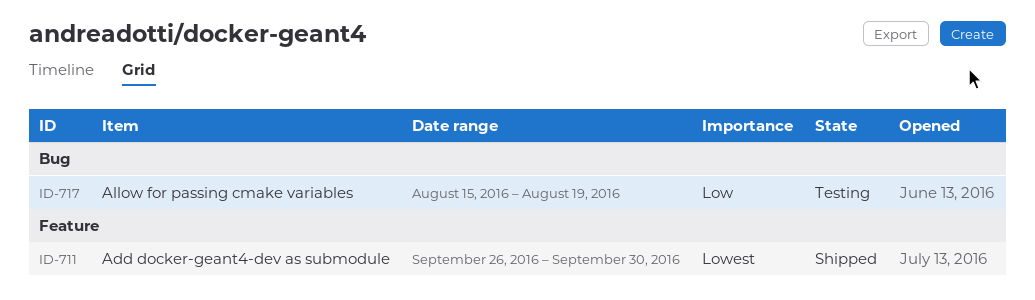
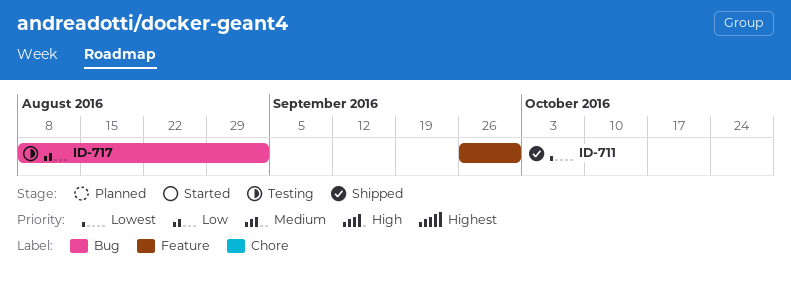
ID-717, start: Aug 15 -> Aug 8
ID-717, due: Aug 19 -> Sep 2

